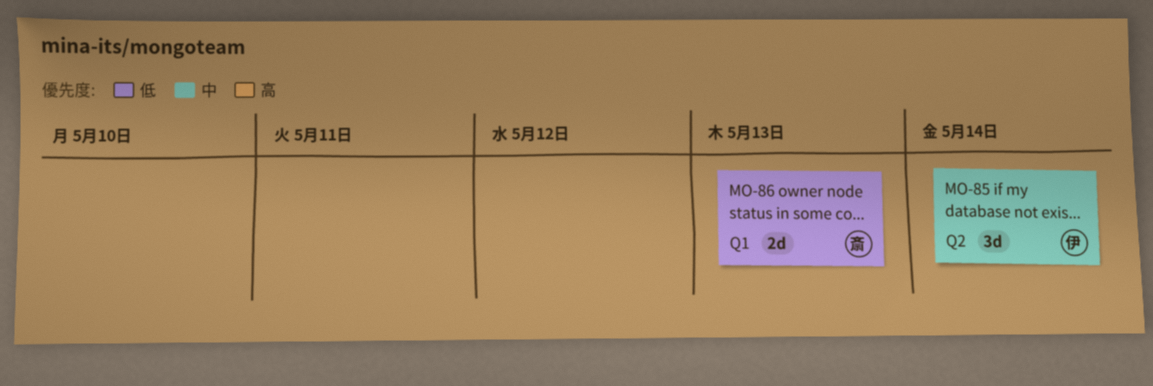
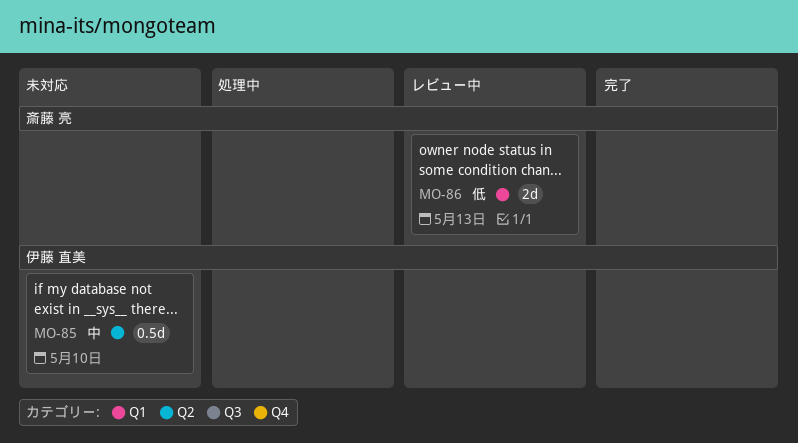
MO-85, estimate: 3d -> 0.5d
MO-85, due: May 14 -> May 10

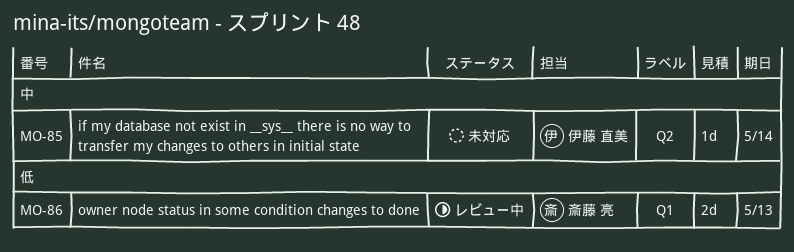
MO-85, estimate: 0.5d -> 1d
MO-85, due: May 10 -> May 14

